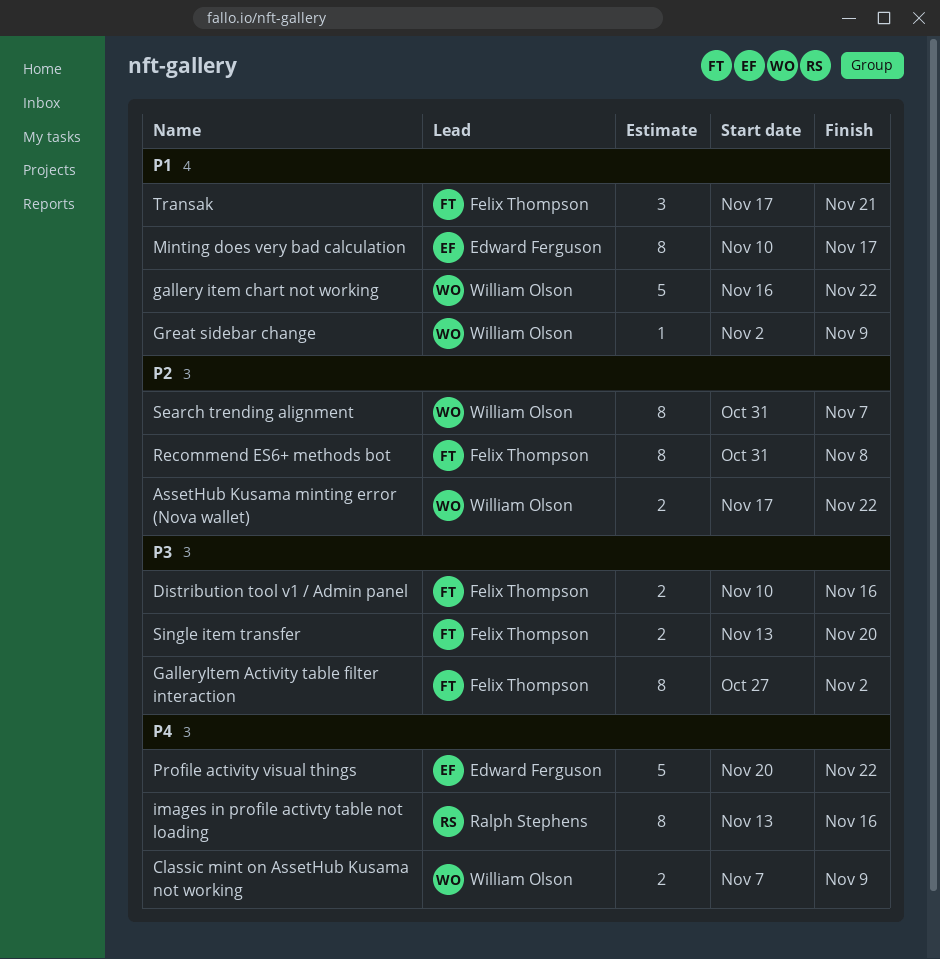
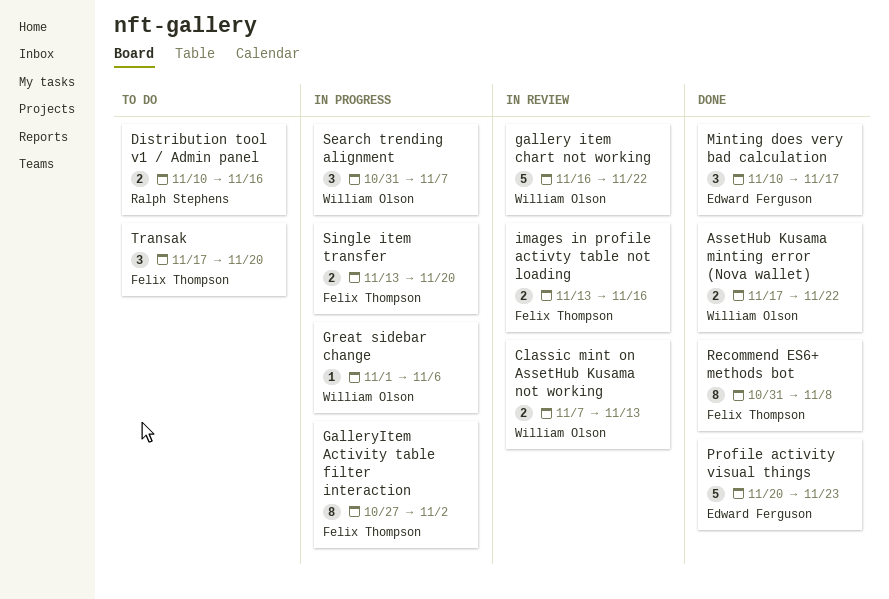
Classic mint on AssetHub Kusama not working, due: Nov 9 -> Nov 13
Distribution tool v1 / Admin panel, owner: Felix Thompson -> Ralph Stephens
Great sidebar change, start: Nov 2 -> Nov 1
Great sidebar change, due: Nov 9 -> Nov 6
images in profile activty table not loading, owner: Ralph Stephens -> Felix Thompson
images in profile activty table not loading, estimate: 8 -> 2
Minting does very bad calculation, estimate: 8 -> 3
Profile activity visual things, due: Nov 22 -> Nov 23
Search trending alignment, estimate: 8 -> 3
Transak, due: Nov 21 -> Nov 20

